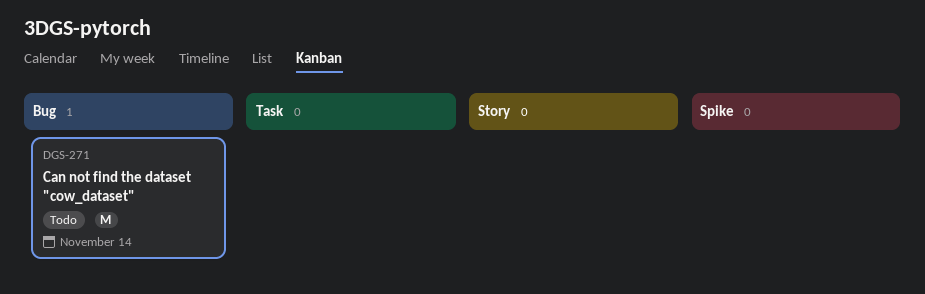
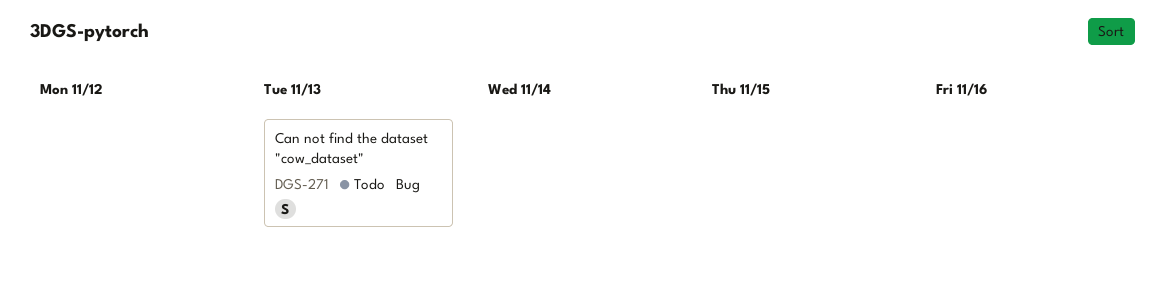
DGS-271, estimate: M -> S
DGS-271, due: Nov 14 -> Nov 13

